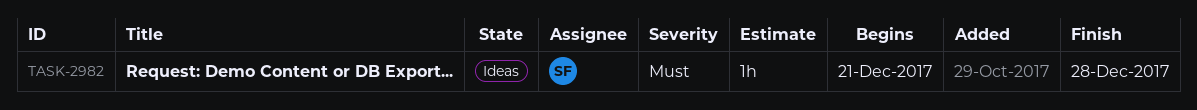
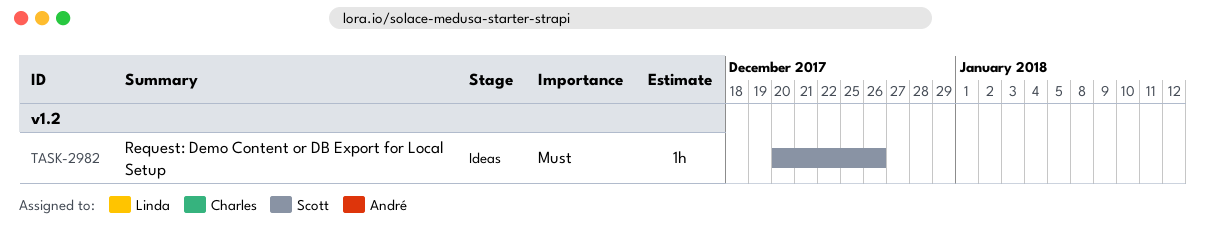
TASK-2982, start: Dec 21 -> Dec 20
TASK-2982, due: Dec 28 -> Dec 26

